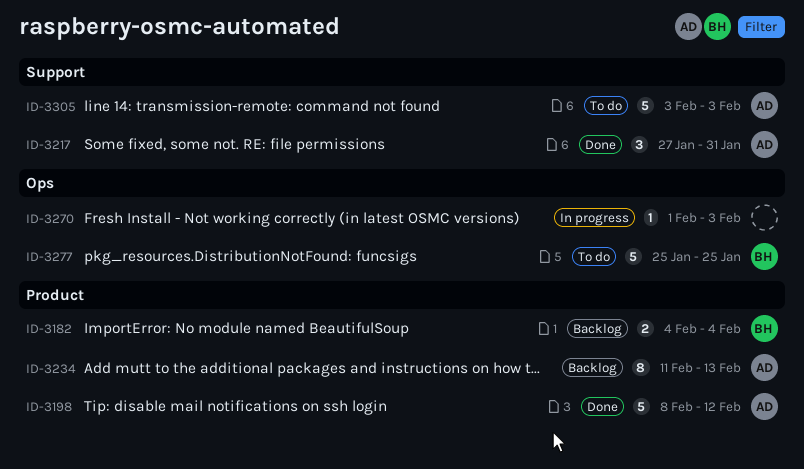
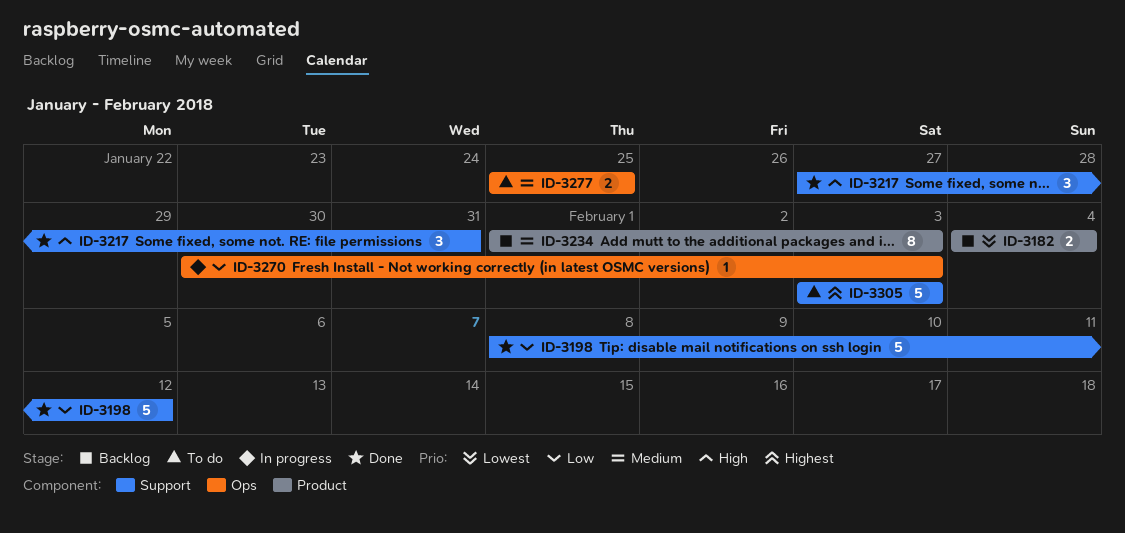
ID-3198, label: Product -> Support
ID-3234, start: Feb 11 -> Feb 1
ID-3234, due: Feb 13 -> Feb 3
ID-3270, start: Feb 1 -> Jan 30
ID-3277, estimate: 5 -> 2

